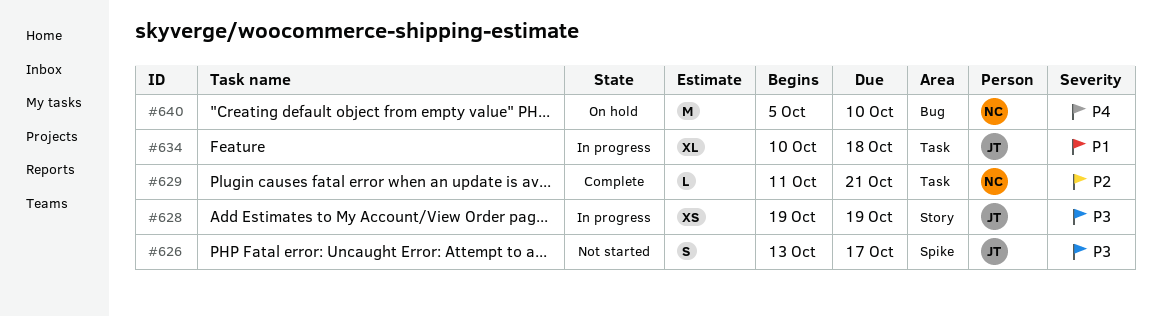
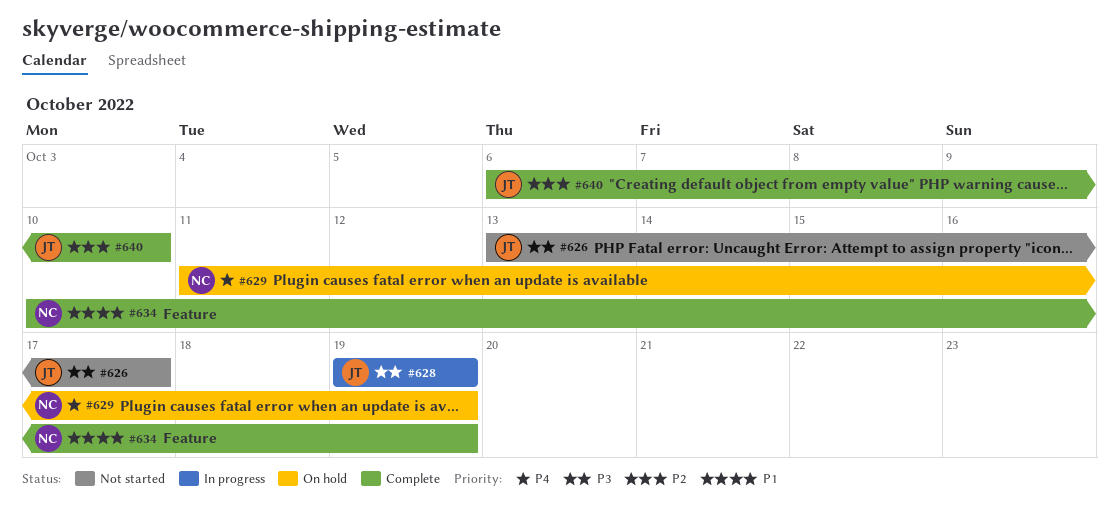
#629, status: Complete -> On hold
#629, priority: P2 -> P4
#629, due: Oct 21 -> Oct 19
#634, status: In progress -> Complete
#634, owner: JT -> NC
#634, due: Oct 18 -> Oct 19
#640, status: On hold -> Complete
#640, owner: NC -> JT
#640, priority: P4 -> P2
#640, start: Oct 5 -> Oct 6

